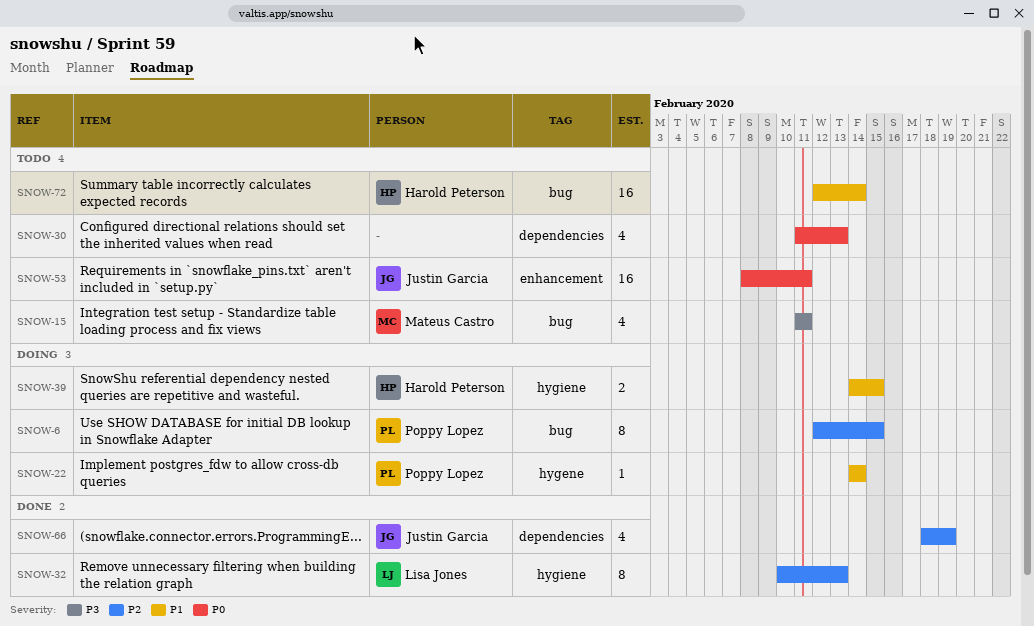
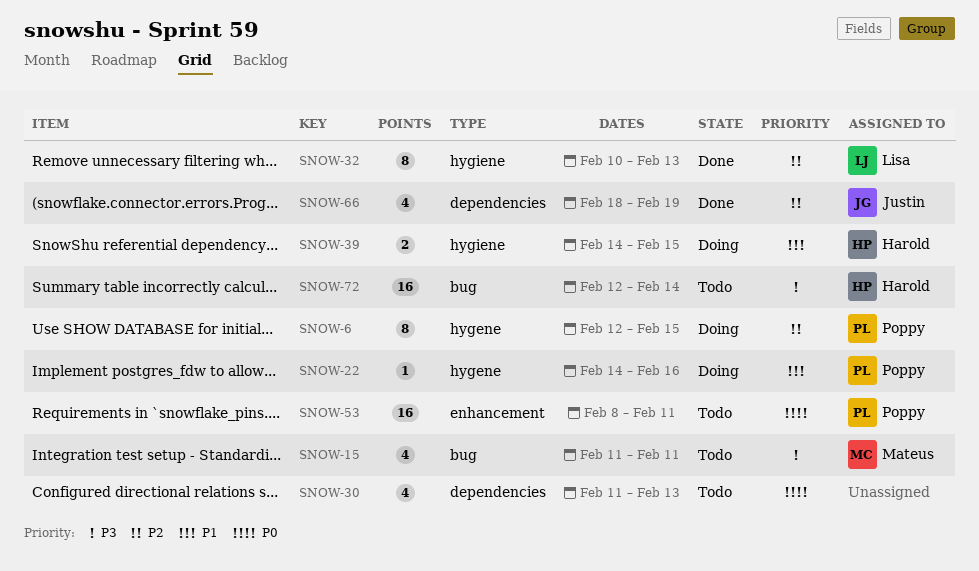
SNOW-6, label: bug -> hygene
SNOW-22, due: Feb 14 -> Feb 16
SNOW-53, owner: Justin Garcia -> Poppy Lopez
SNOW-72, priority: P1 -> P3

